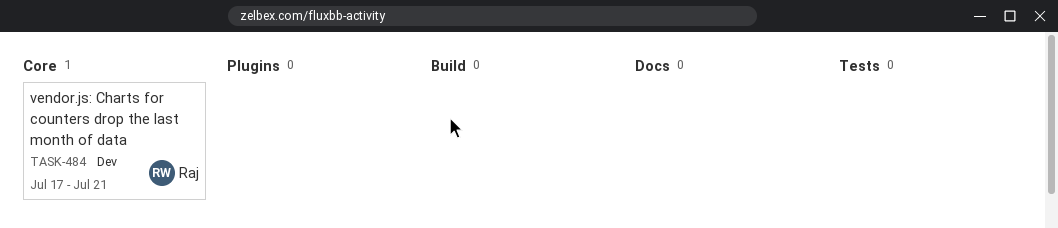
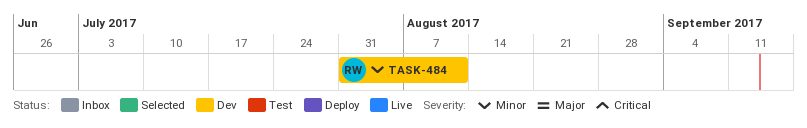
TASK-484, start: Jul 17 -> Jul 31
TASK-484, due: Jul 21 -> Aug 11

